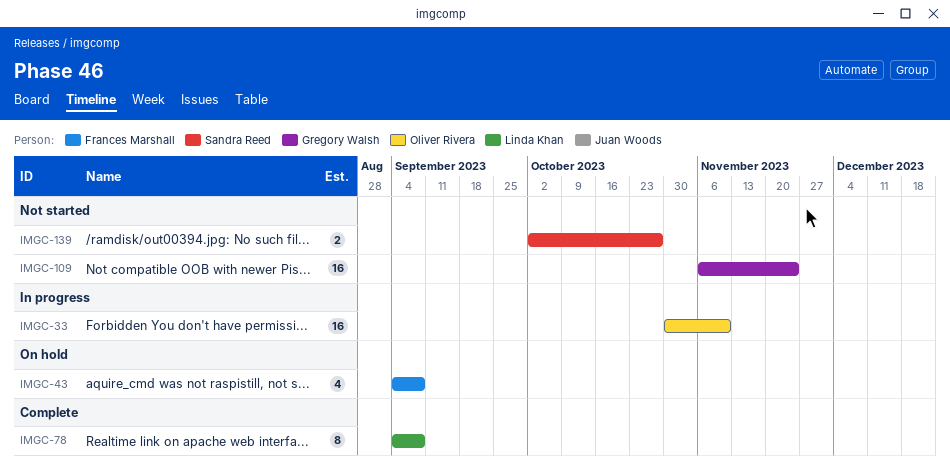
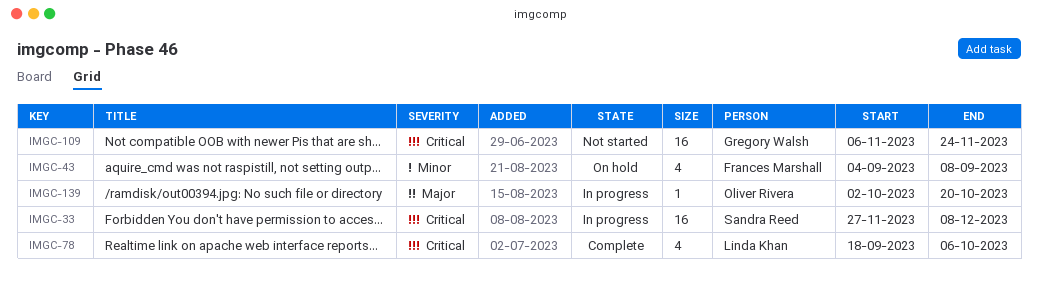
IMGC-33, owner: Oliver Rivera -> Sandra Reed
IMGC-33, start: Oct 30 -> Nov 27
IMGC-33, due: Nov 10 -> Dec 8
IMGC-78, estimate: 8 -> 4
IMGC-78, start: Sep 4 -> Sep 18
IMGC-78, due: Sep 8 -> Oct 6
IMGC-139, status: Not started -> In progress
IMGC-139, owner: Sandra Reed -> Oliver Rivera
IMGC-139, estimate: 2 -> 1
IMGC-139, due: Oct 27 -> Oct 20

